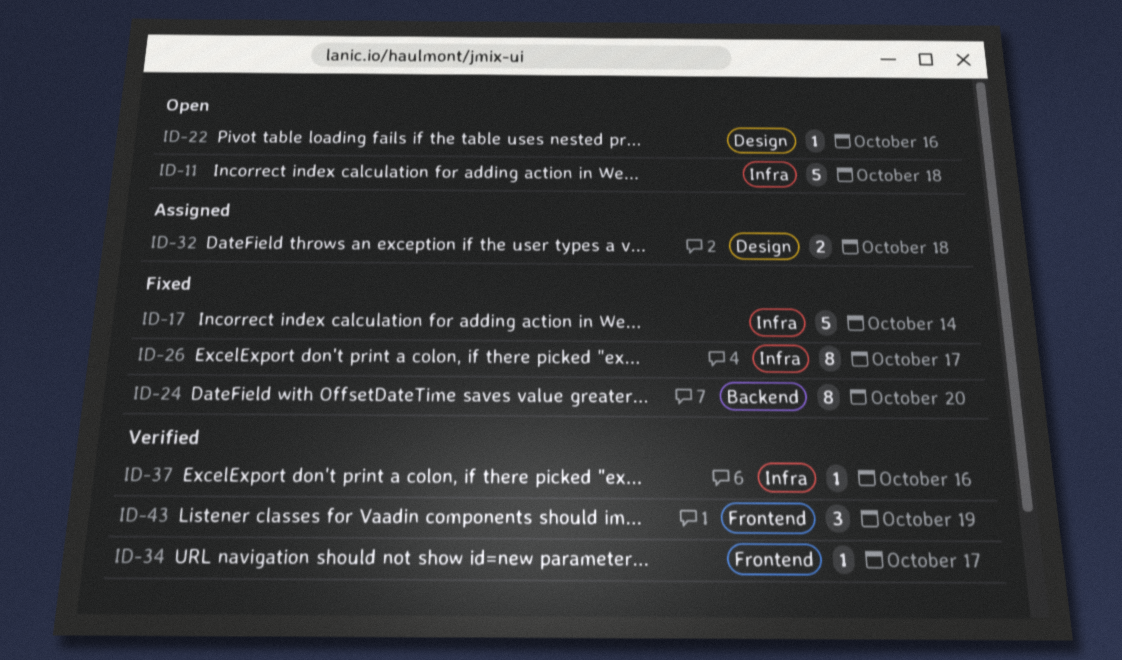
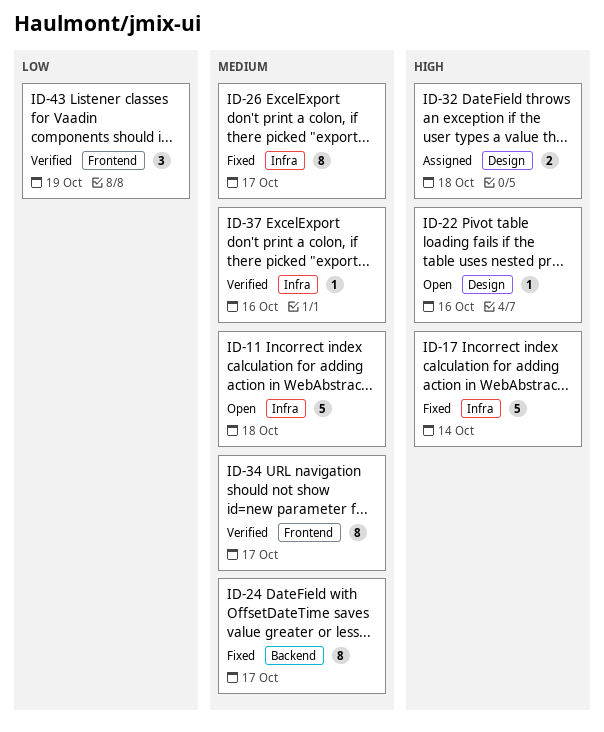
ID-24, due: Oct 20 -> Oct 17
ID-34, estimate: 1 -> 8

